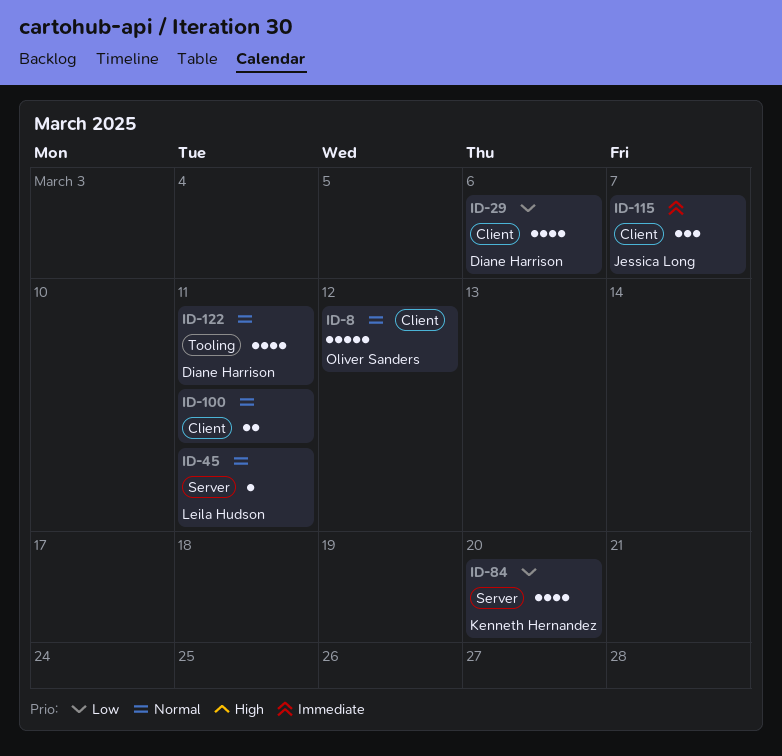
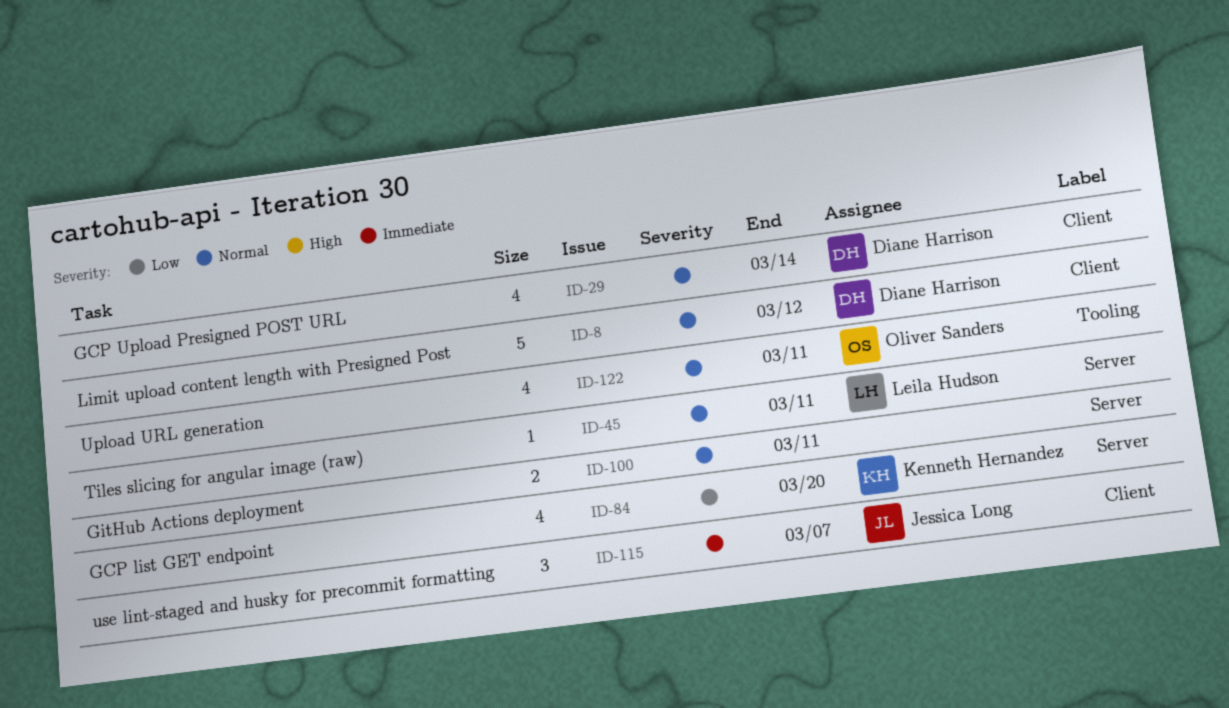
ID-8, owner: Oliver Sanders -> Diane Harrison
ID-29, priority: Low -> Normal
ID-29, due: Mar 6 -> Mar 14
ID-100, label: Client -> Server
ID-122, owner: Diane Harrison -> Oliver Sanders

